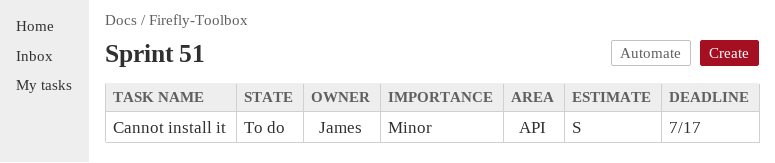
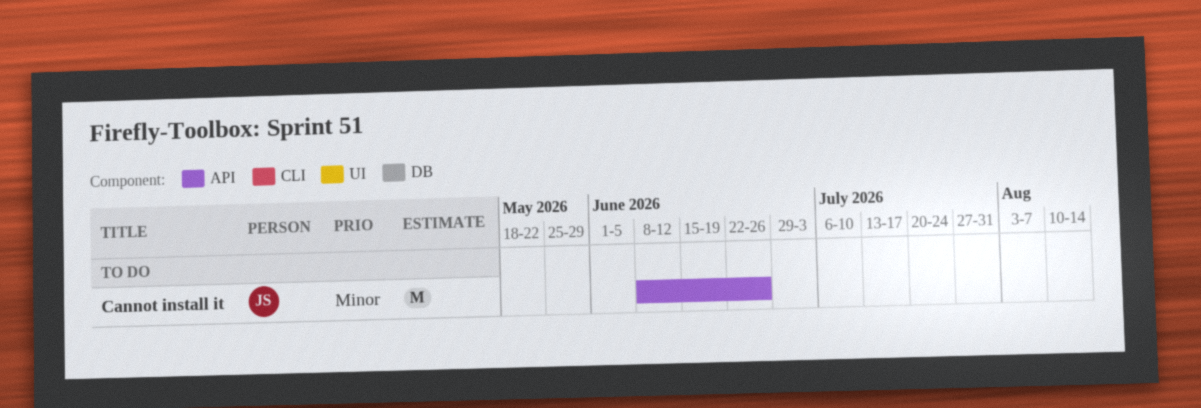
Cannot install it, estimate: S -> M
Cannot install it, due: Jul 17 -> Jun 26

